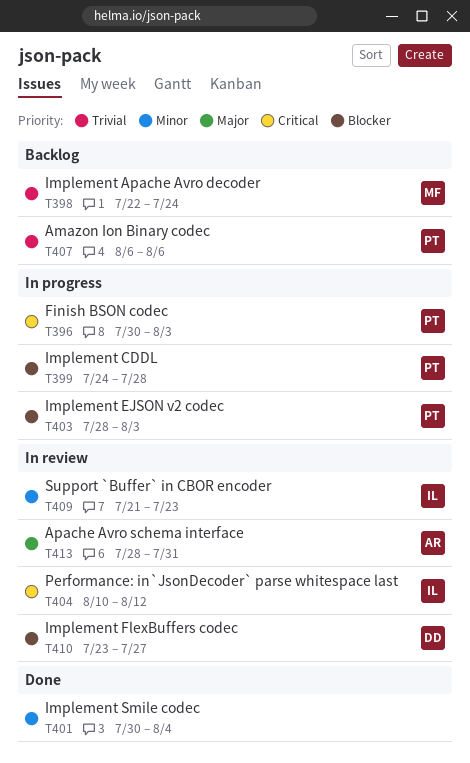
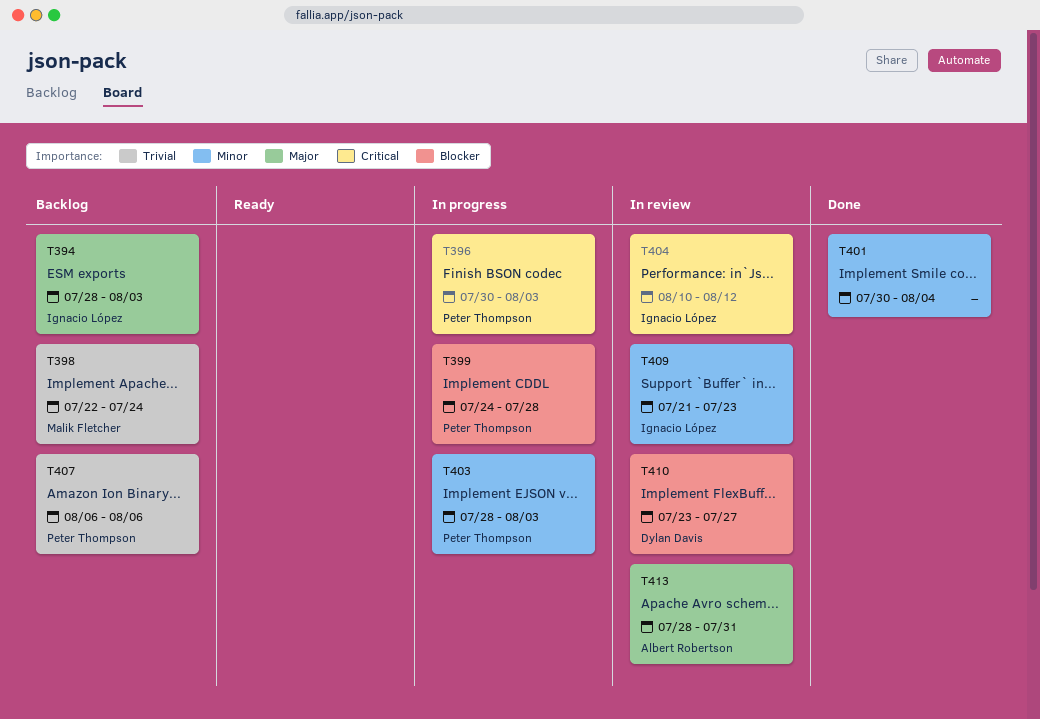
T394: none -> present
T403, priority: Blocker -> Minor

